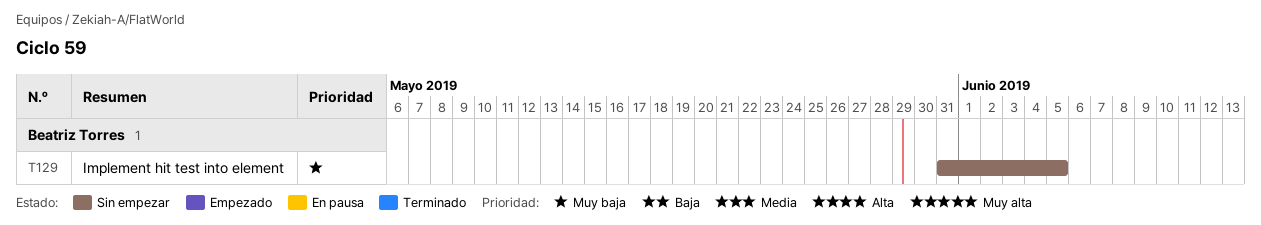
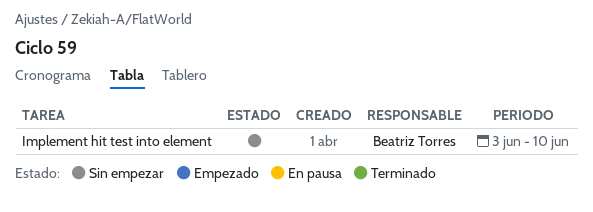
Implement hit test into element, start: May 31 -> Jun 3
Implement hit test into element, due: Jun 5 -> Jun 10

